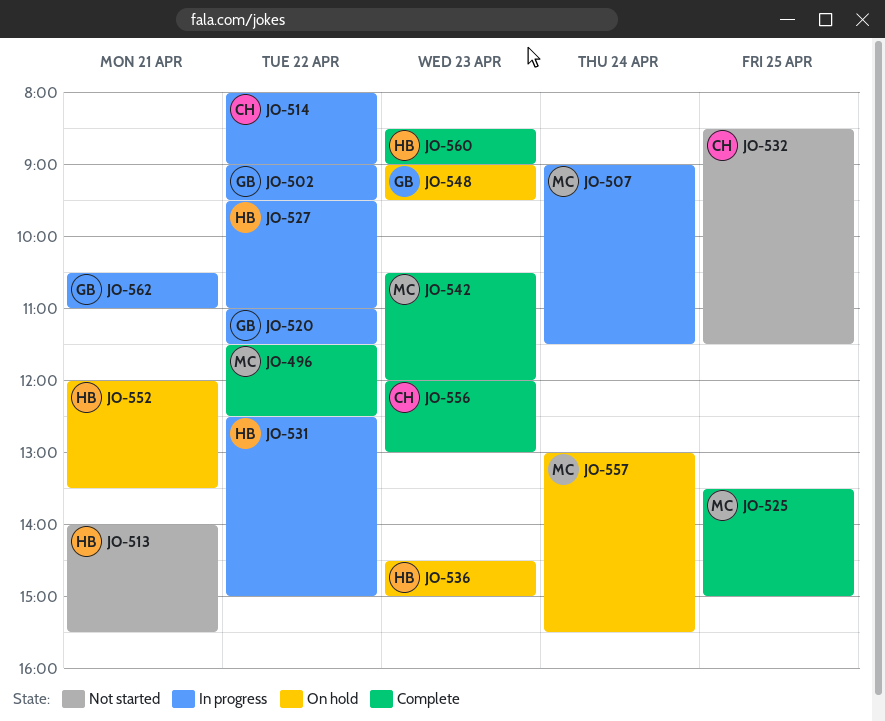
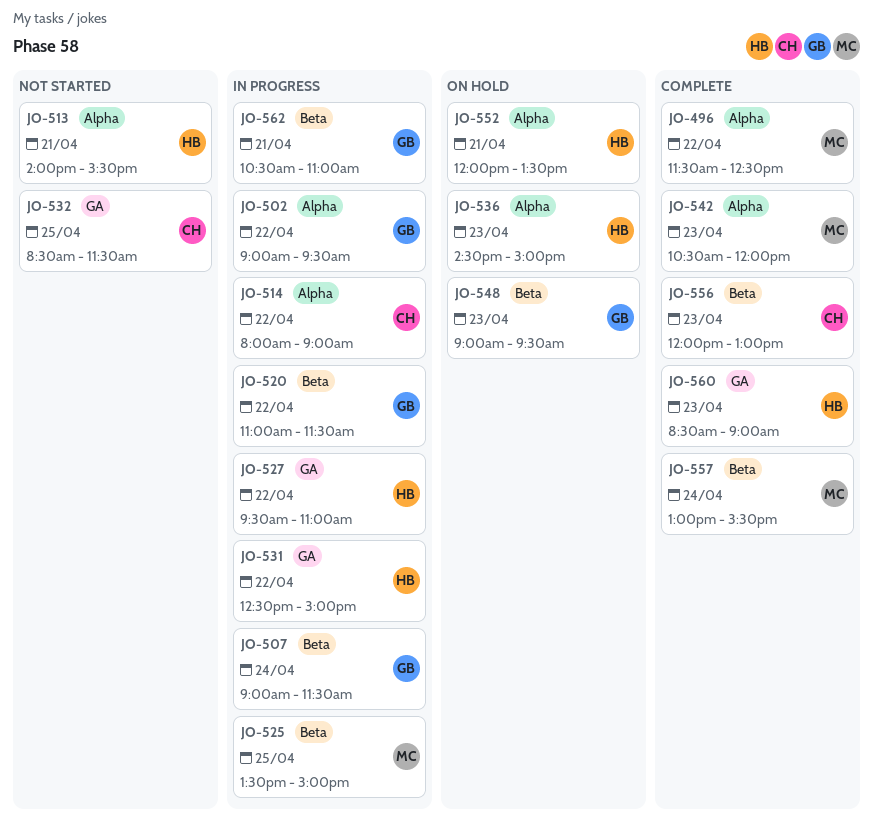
JO-507, owner: MC -> GB
JO-525, status: Complete -> In progress
JO-557, status: On hold -> Complete

